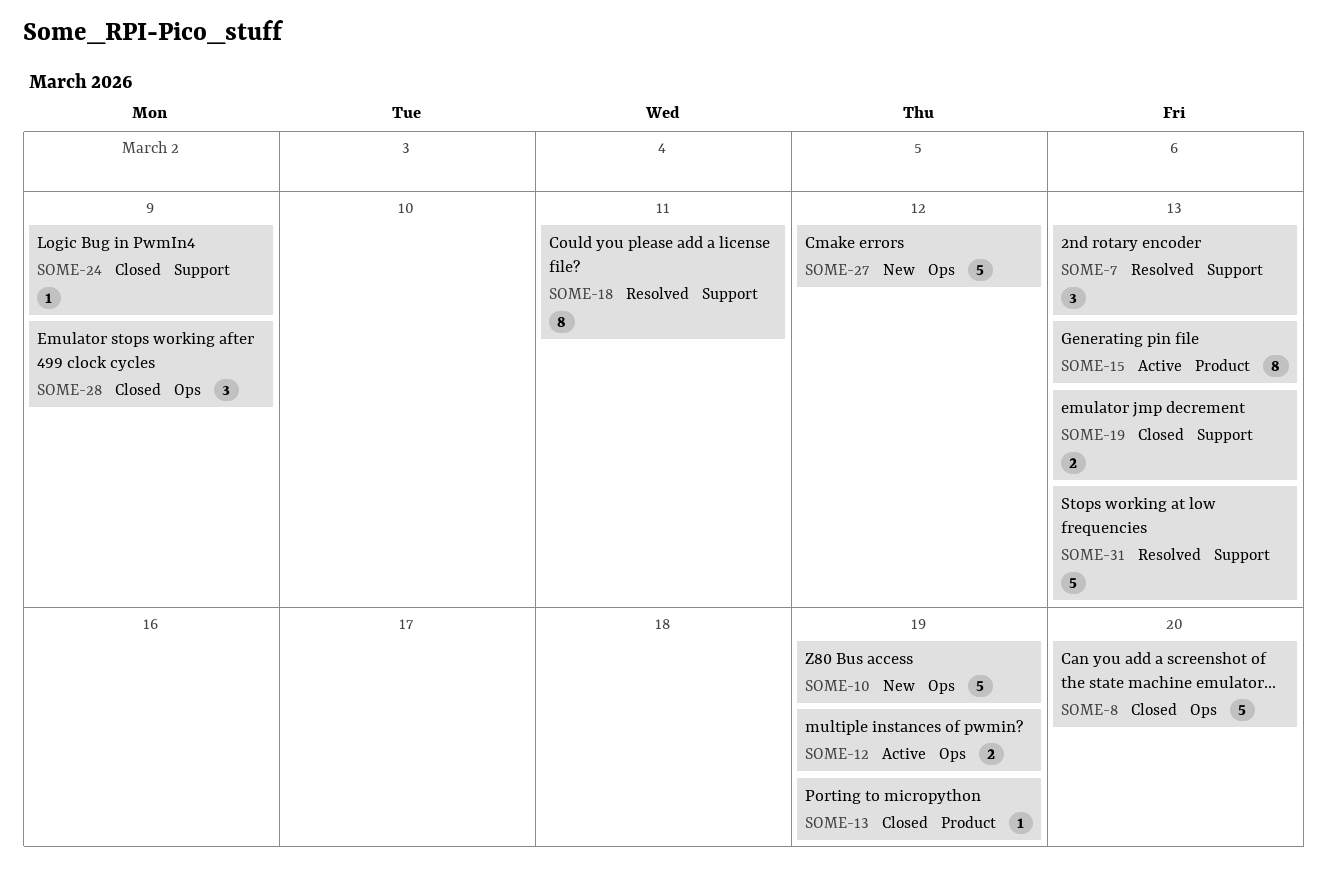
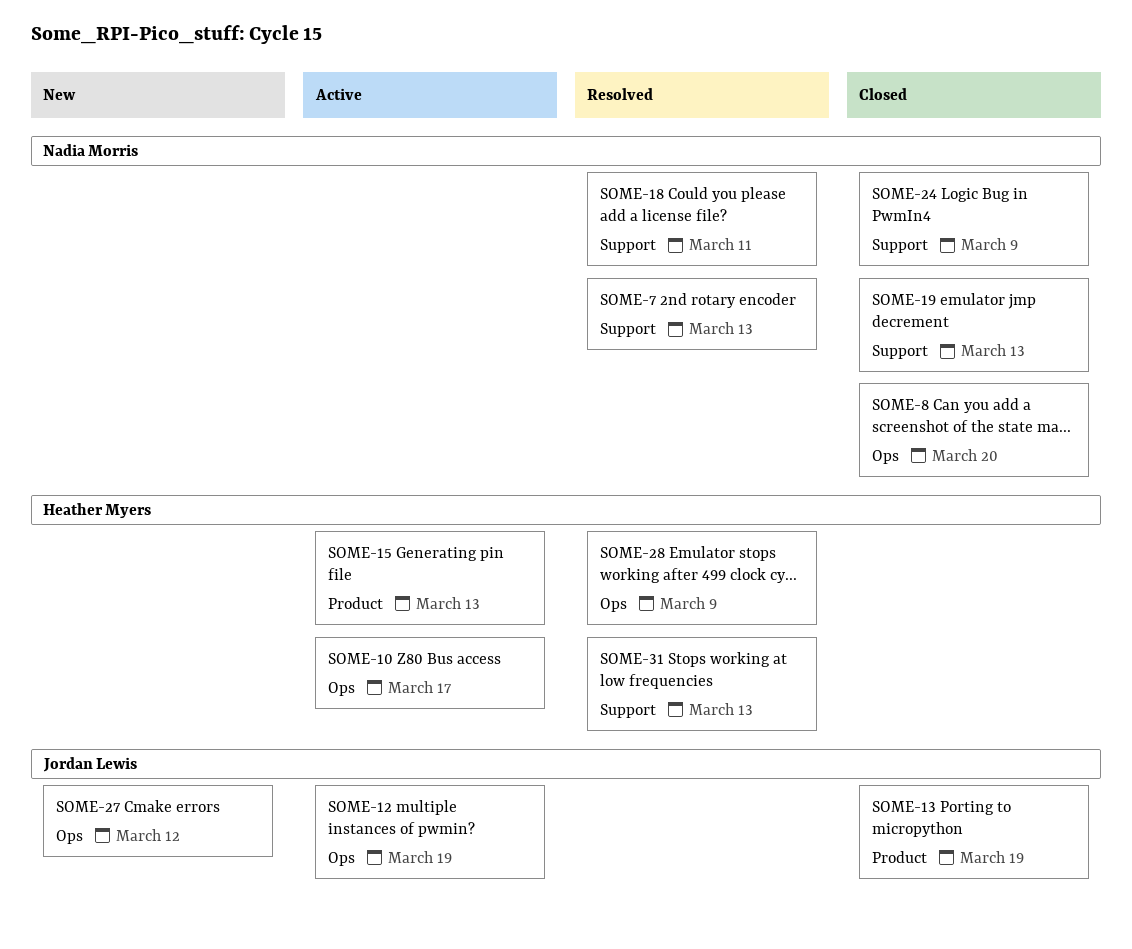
SOME-10, status: New -> Active
SOME-10, due: Mar 19 -> Mar 17
SOME-28, status: Closed -> Resolved

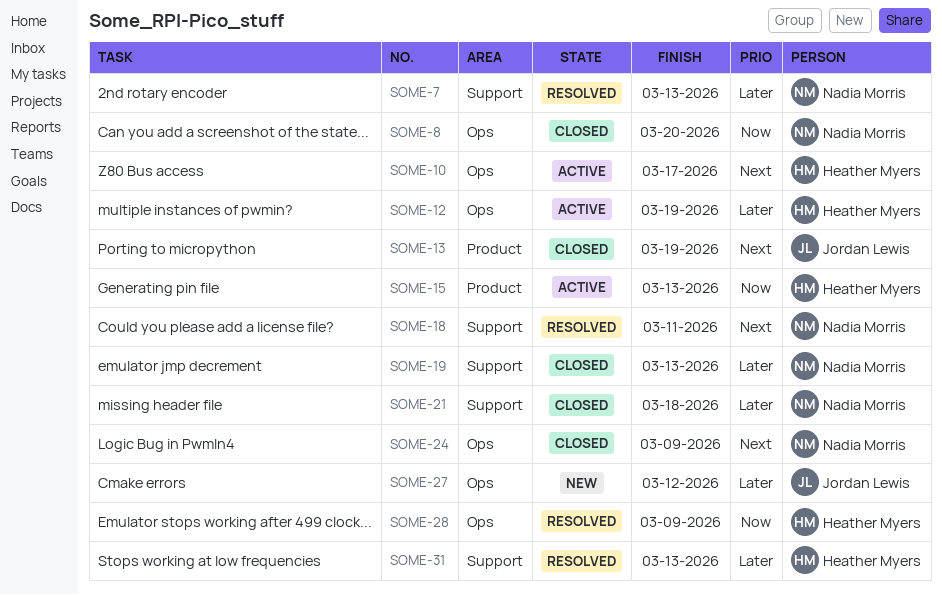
SOME-12, owner: Jordan Lewis -> Heather Myers
SOME-21: none -> present
SOME-24, label: Support -> Ops

